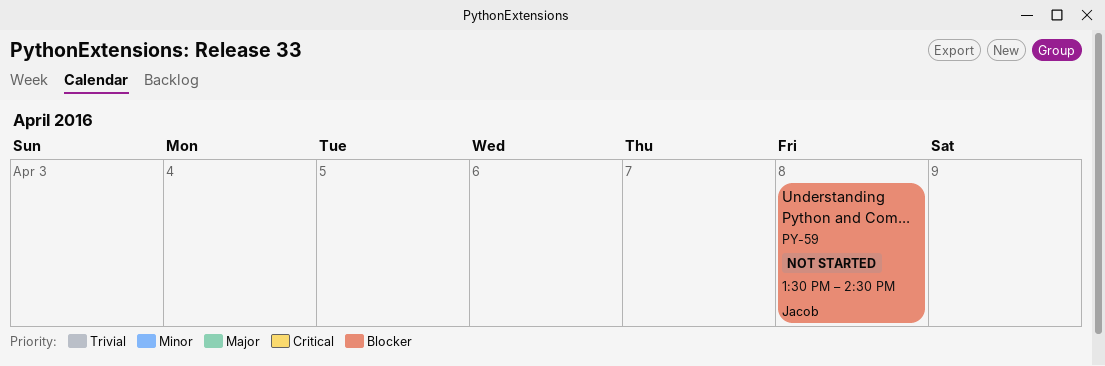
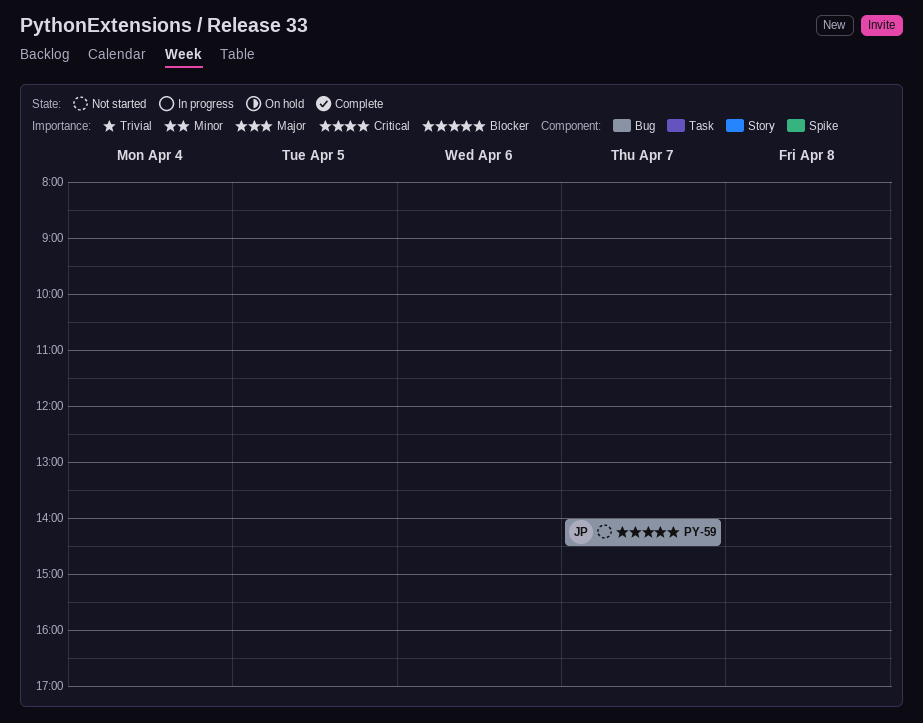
PY-59, day: Apr 8 -> Apr 7
PY-59, begins: 13:30 -> 14:00

